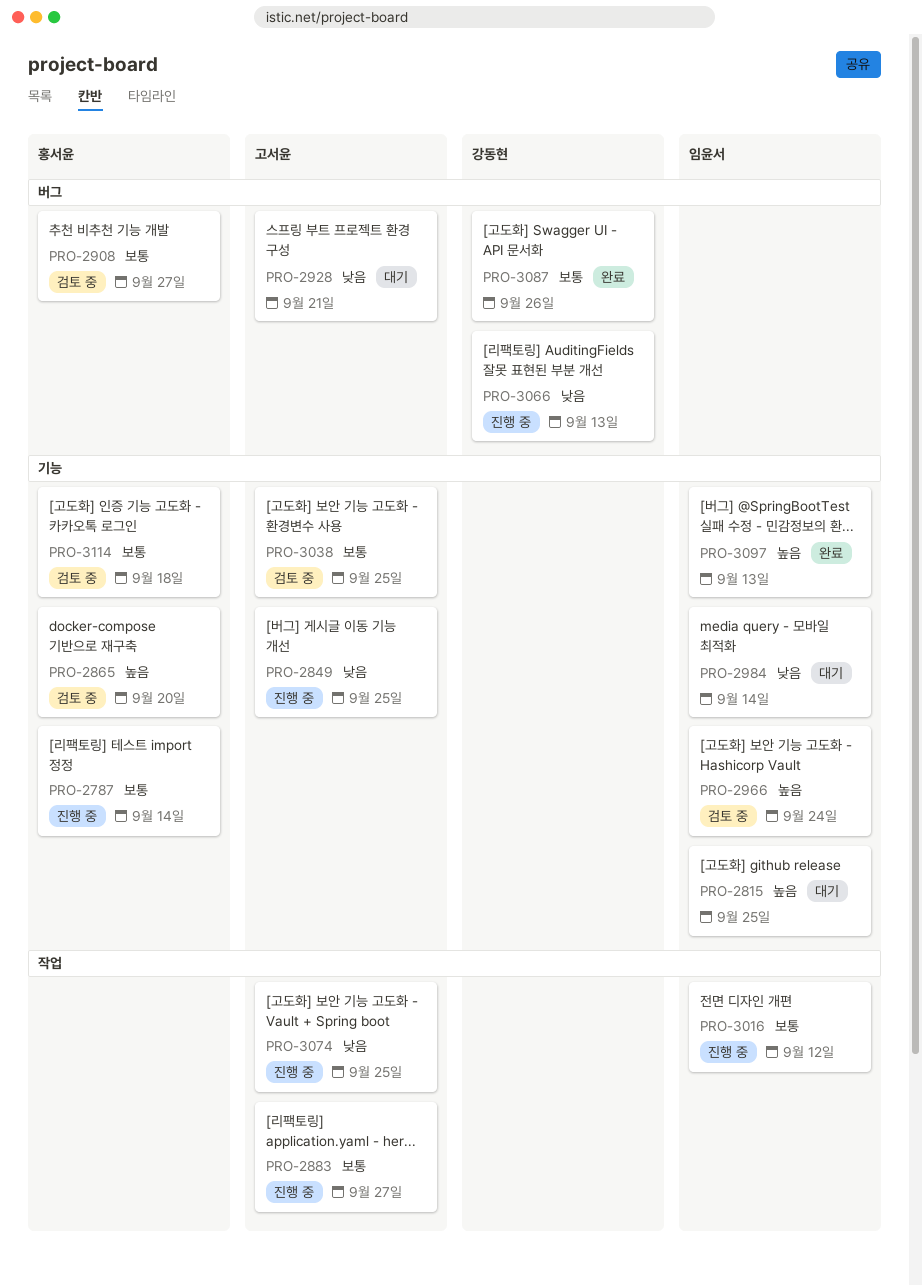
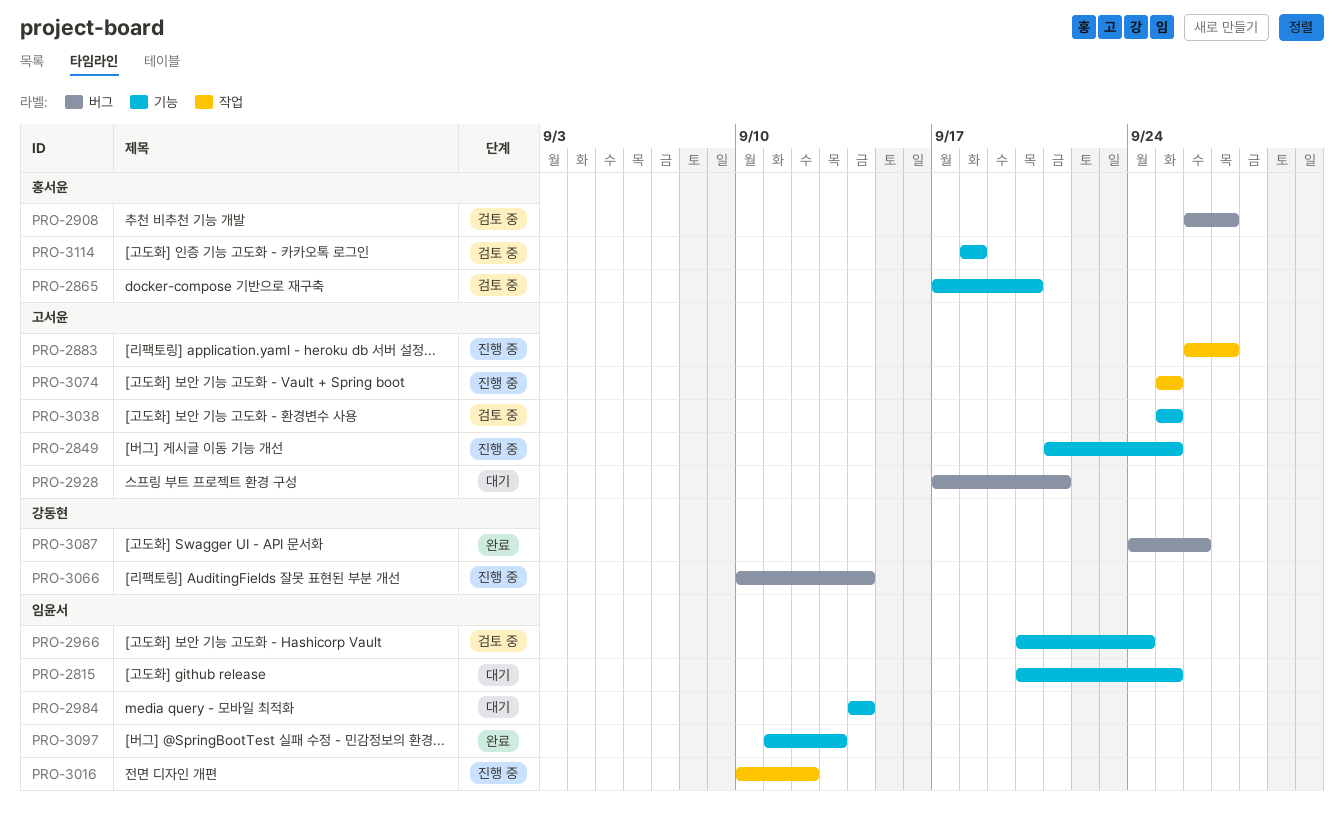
PRO-2787: present -> none
PRO-3066, due: Sep 13 -> Sep 14

